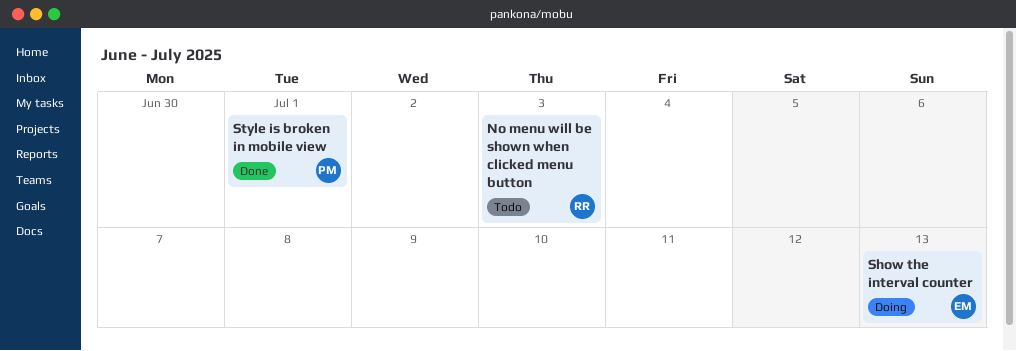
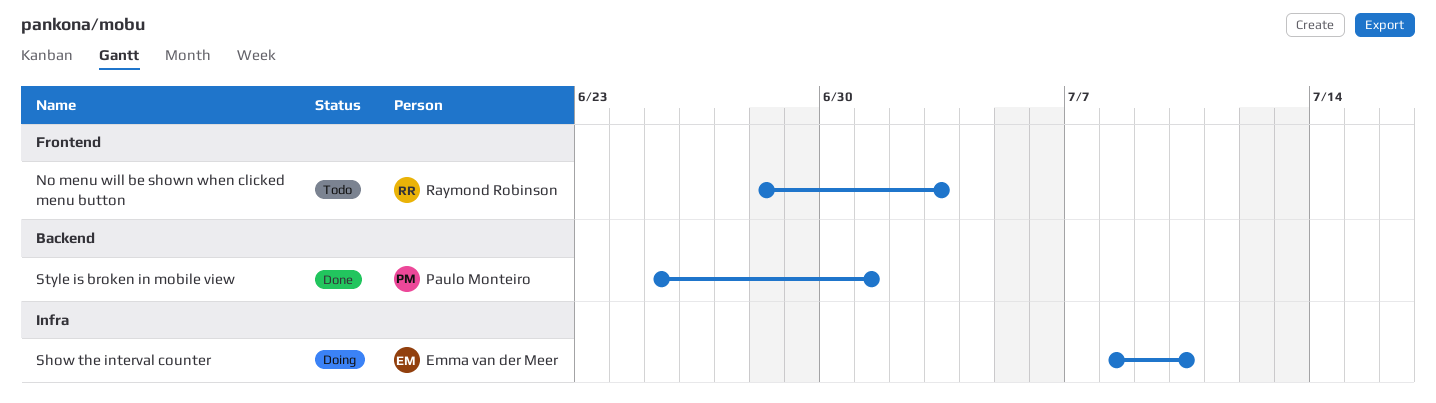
Show the interval counter, due: Jul 13 -> Jul 10

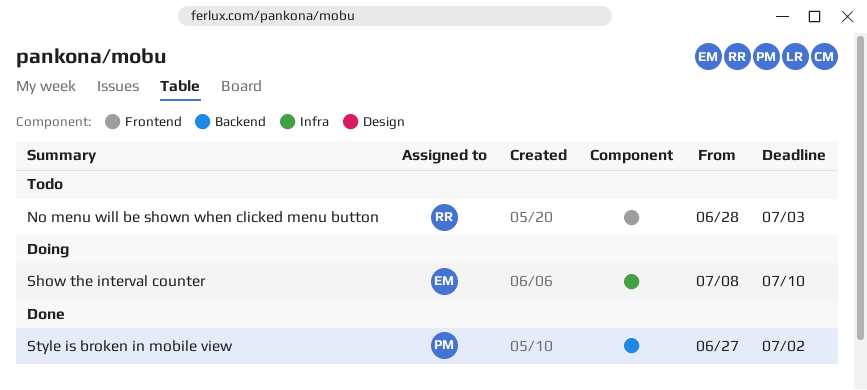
Style is broken in mobile view, start: Jun 25 -> Jun 27
Style is broken in mobile view, due: Jul 1 -> Jul 2

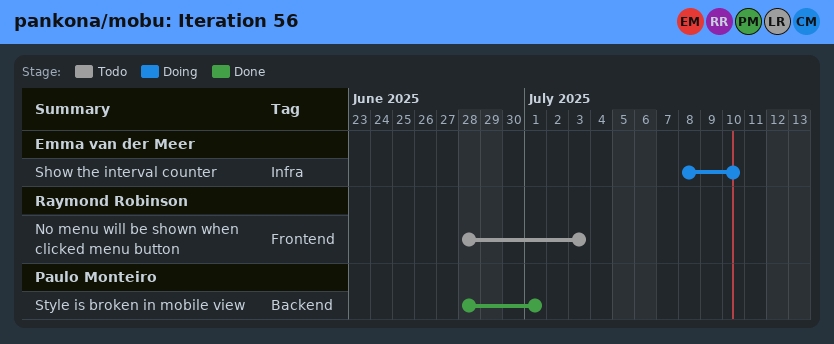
Style is broken in mobile view, start: Jun 27 -> Jun 28
Style is broken in mobile view, due: Jul 2 -> Jul 1

